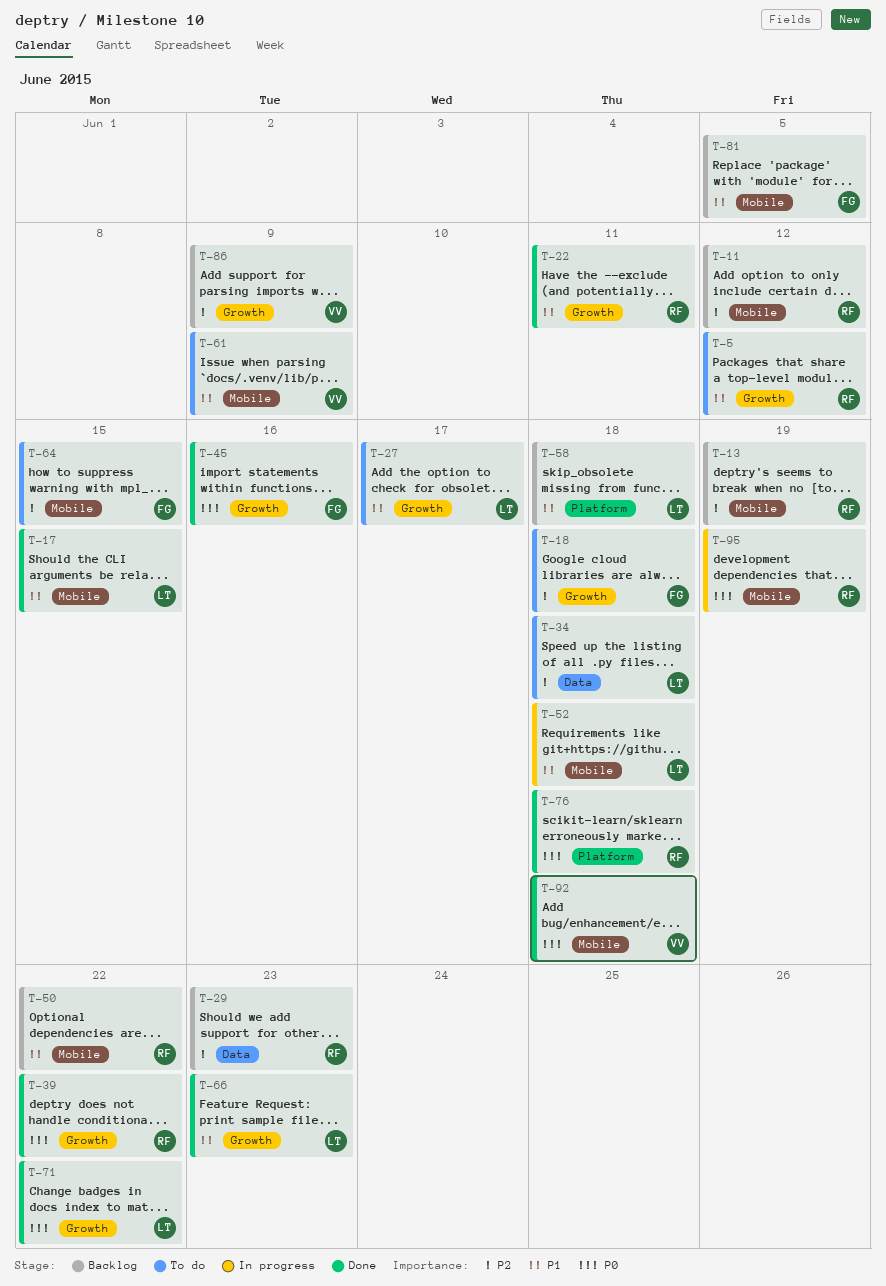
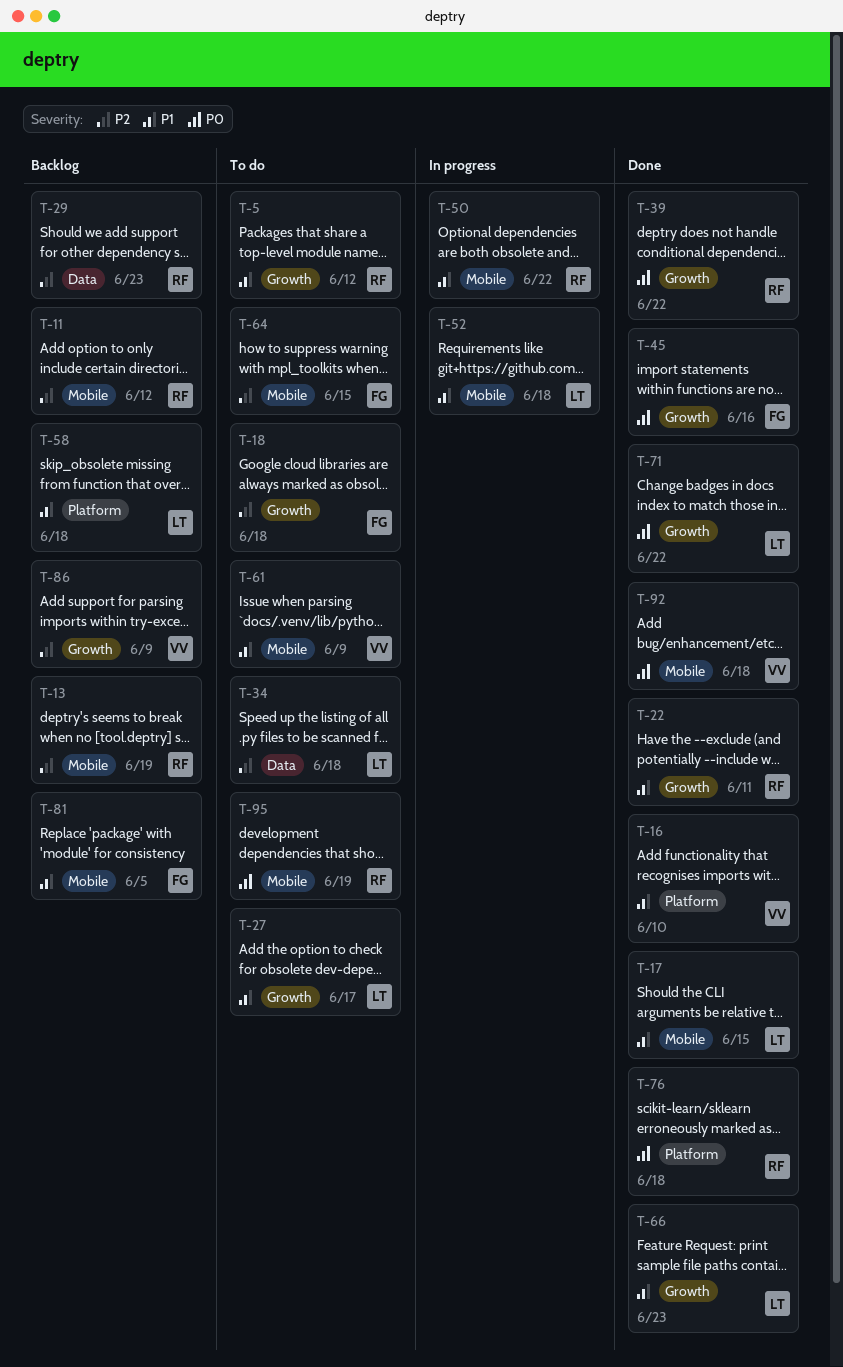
T-16: none -> present
T-50, status: Backlog -> In progress
T-95, status: In progress -> To do

